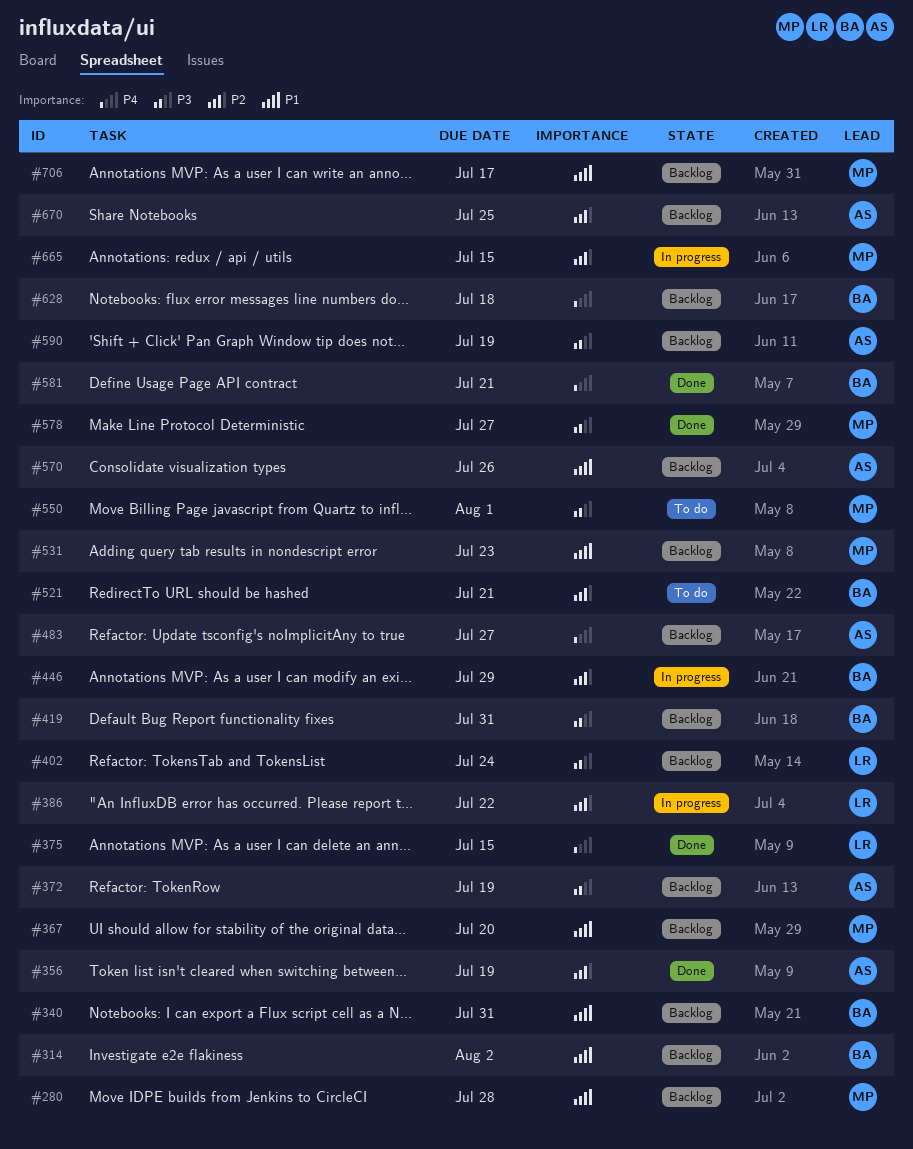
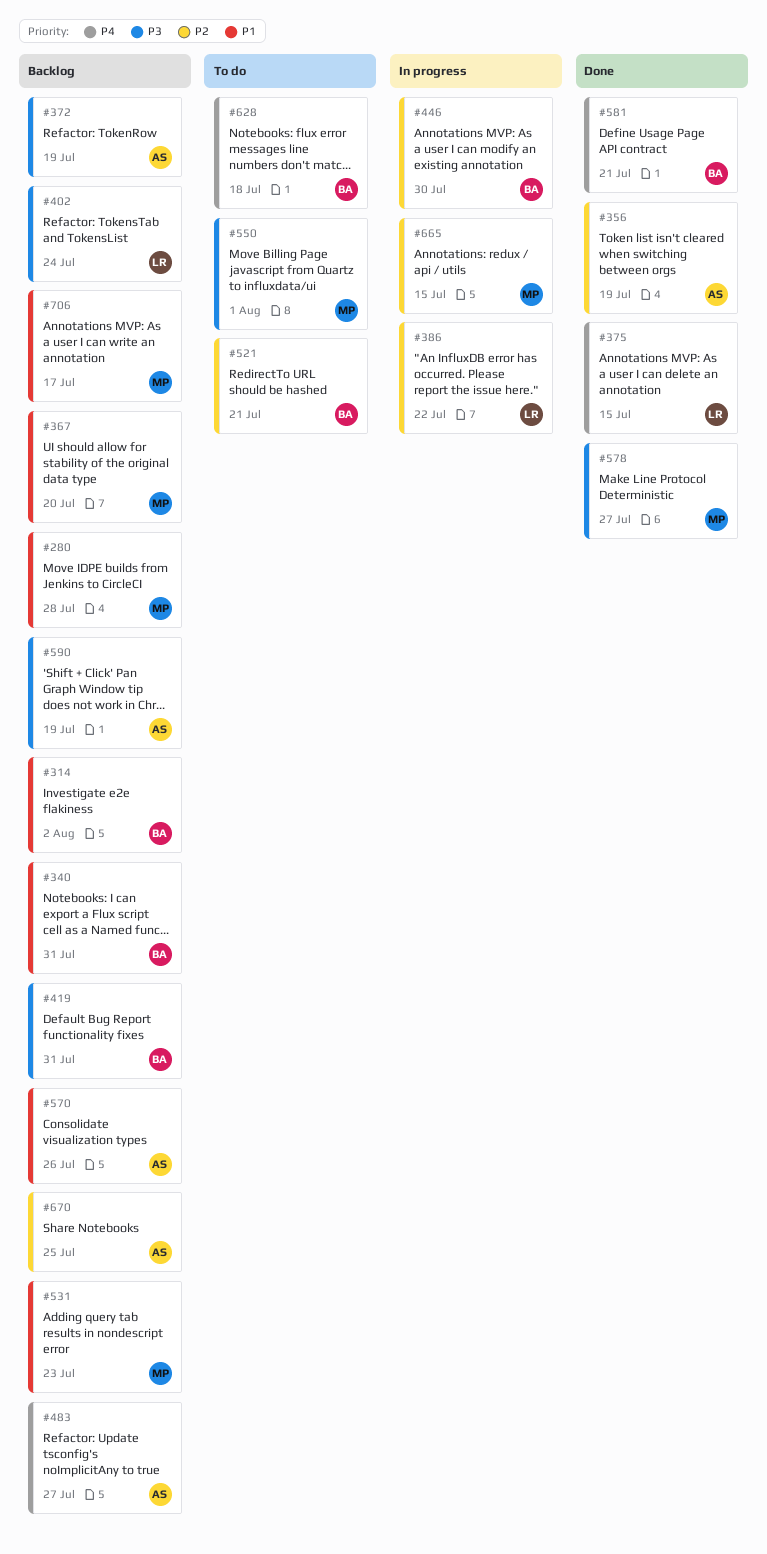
#446, due: Jul 29 -> Jul 30
#628, status: Backlog -> To do

